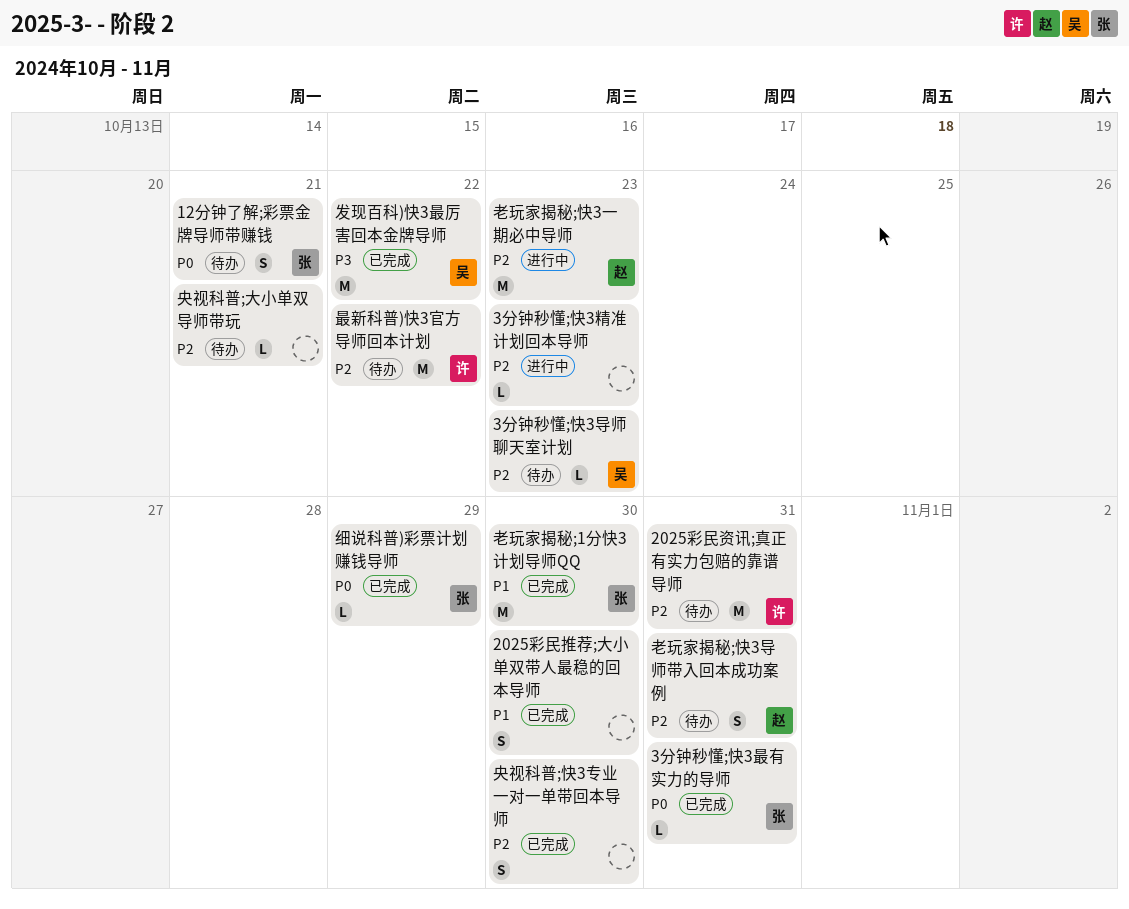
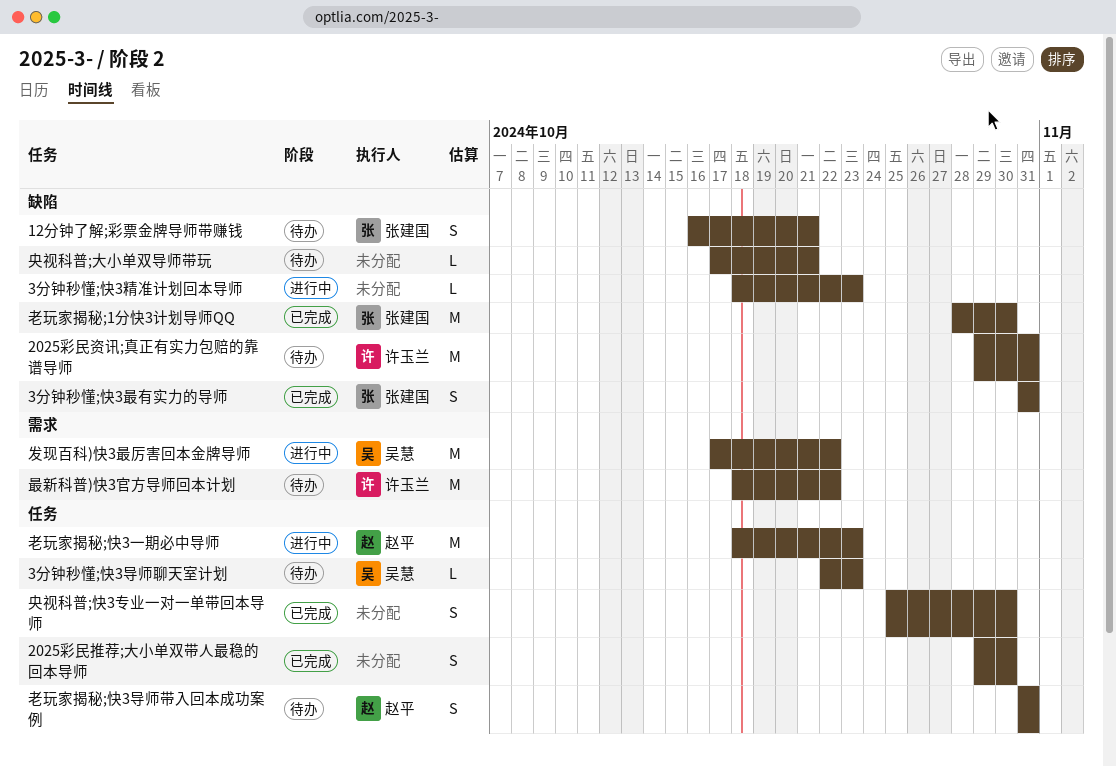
3分钟秒懂;快3最有实力的导师, estimate: L -> S
发现百科)快3最厉害回本金牌导师, status: 已完成 -> 进行中
细说科普)彩票计划赚钱导师: present -> none

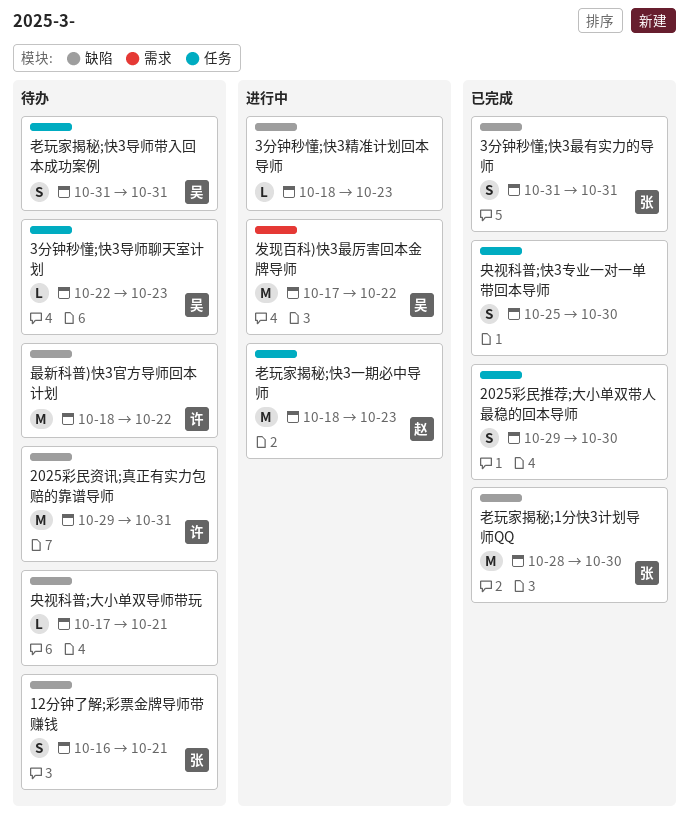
最新科普)快3官方导师回本计划, label: 需求 -> 缺陷
老玩家揭秘;快3导师带入回本成功案例, owner: 赵平 -> 吴慧

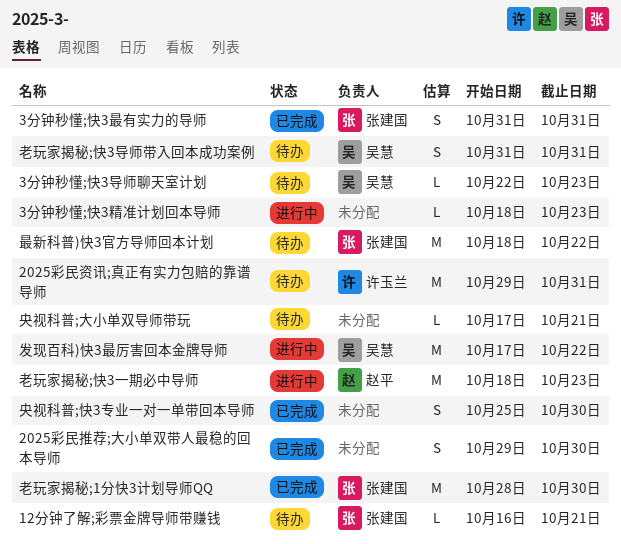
12分钟了解;彩票金牌导师带赚钱, estimate: S -> L
最新科普)快3官方导师回本计划, owner: 许玉兰 -> 张建国

